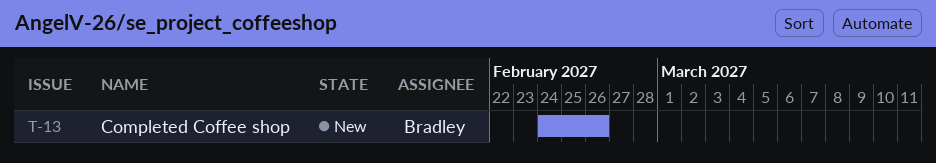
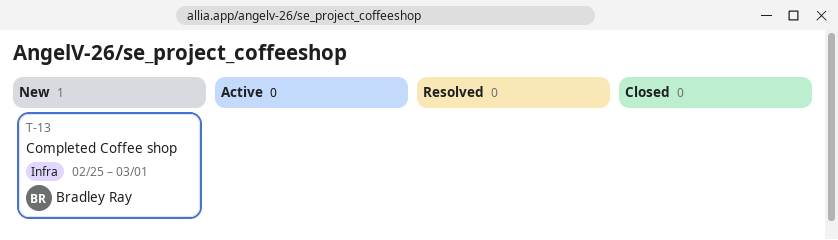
T-13, start: Feb 24 -> Feb 25
T-13, due: Feb 26 -> Mar 1

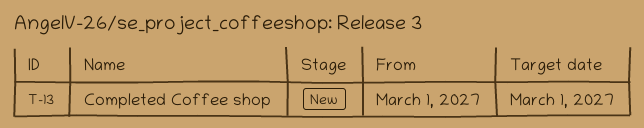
T-13, start: Feb 25 -> Mar 1

